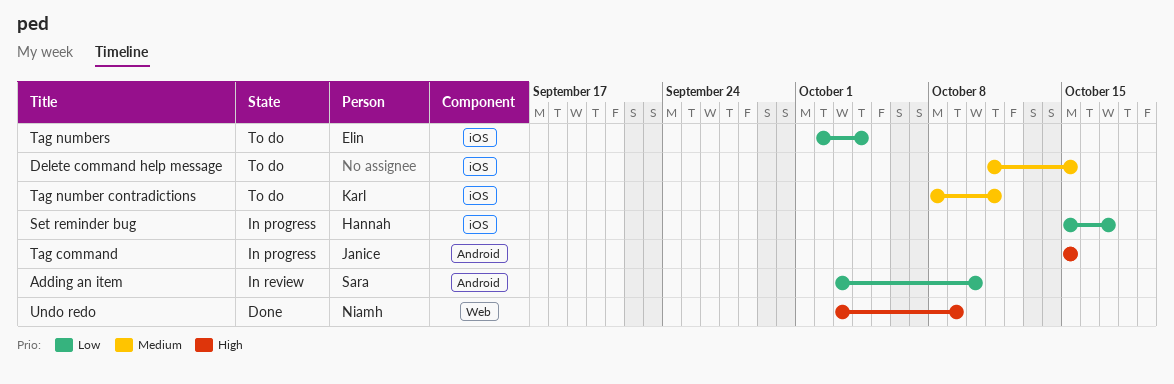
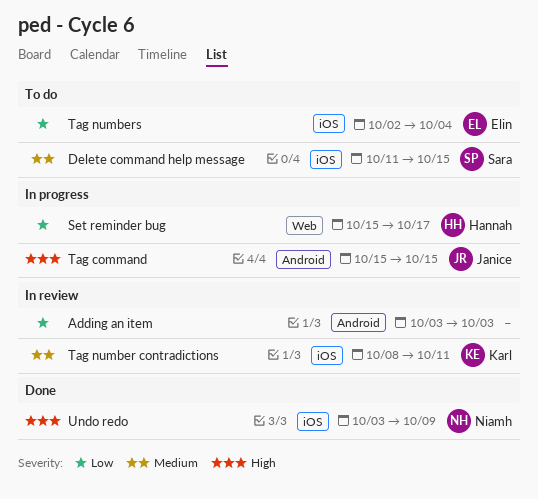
Adding an item, owner: Sara -> none
Adding an item, due: Oct 10 -> Oct 3
Delete command help message, owner: none -> Sara
Set reminder bug, label: iOS -> Web
Tag number contradictions, status: To do -> In review
Undo redo, label: Web -> iOS

